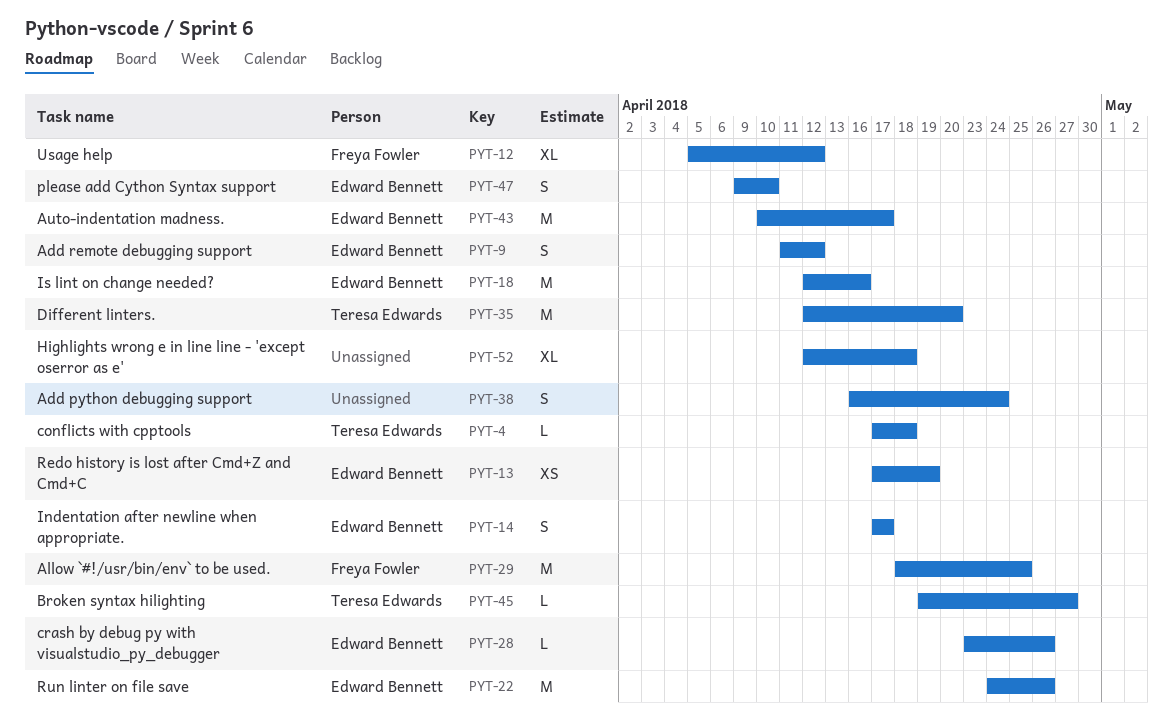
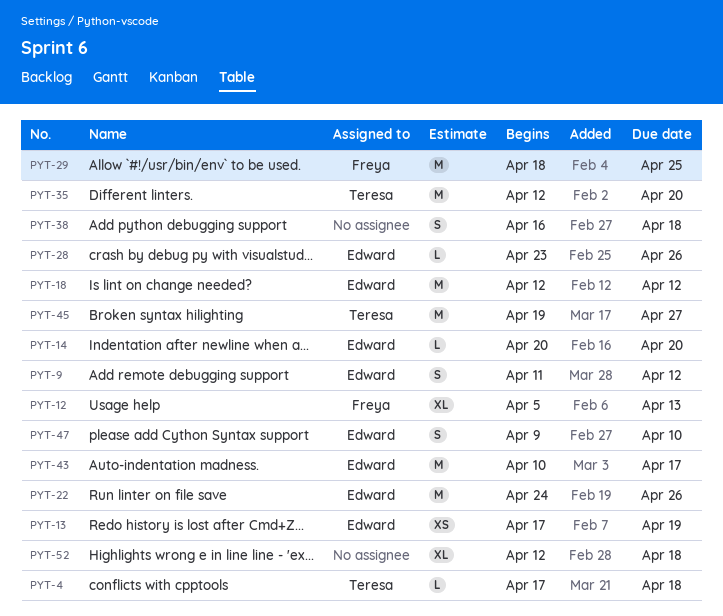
PYT-12, due: Apr 12 -> Apr 13
PYT-14, estimate: S -> L
PYT-14, start: Apr 17 -> Apr 20
PYT-14, due: Apr 17 -> Apr 20
PYT-18, due: Apr 16 -> Apr 12
PYT-38, due: Apr 24 -> Apr 18
PYT-45, estimate: L -> M

